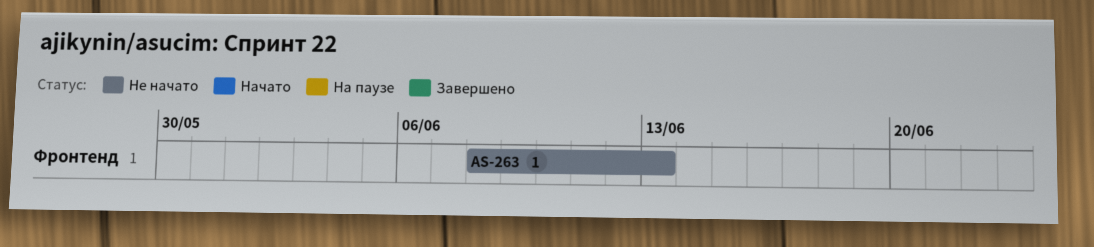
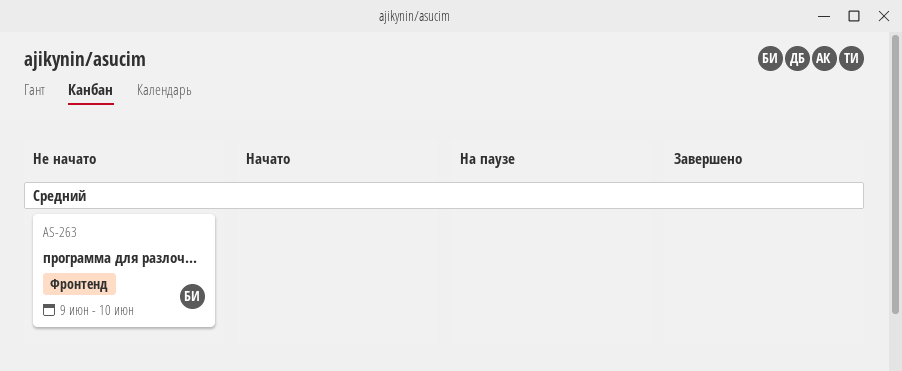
AS-263, start: Jun 8 -> Jun 9
AS-263, due: Jun 13 -> Jun 10

